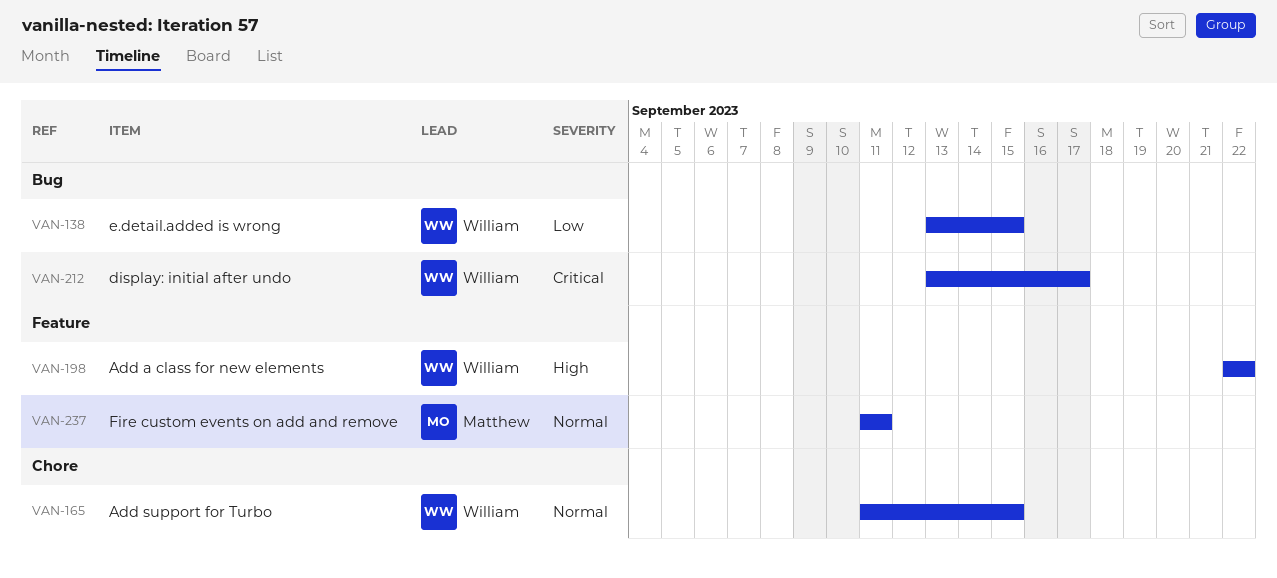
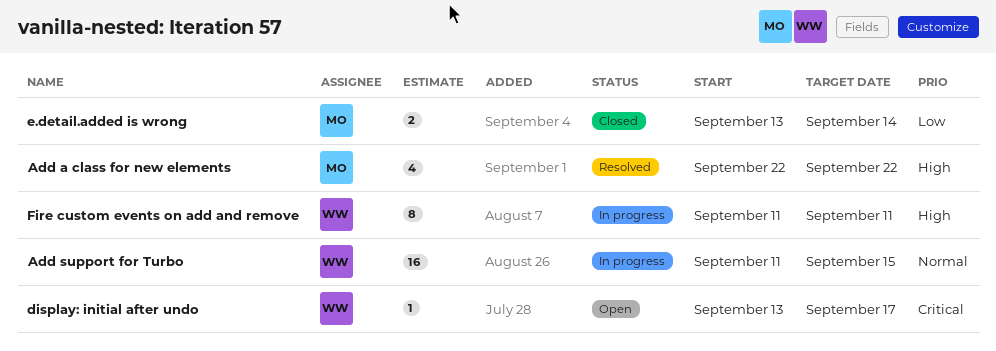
Add a class for new elements, owner: William -> Matthew
e.detail.added is wrong, owner: William -> Matthew
e.detail.added is wrong, due: Sep 15 -> Sep 14
Fire custom events on add and remove, owner: Matthew -> William
Fire custom events on add and remove, priority: Normal -> High

